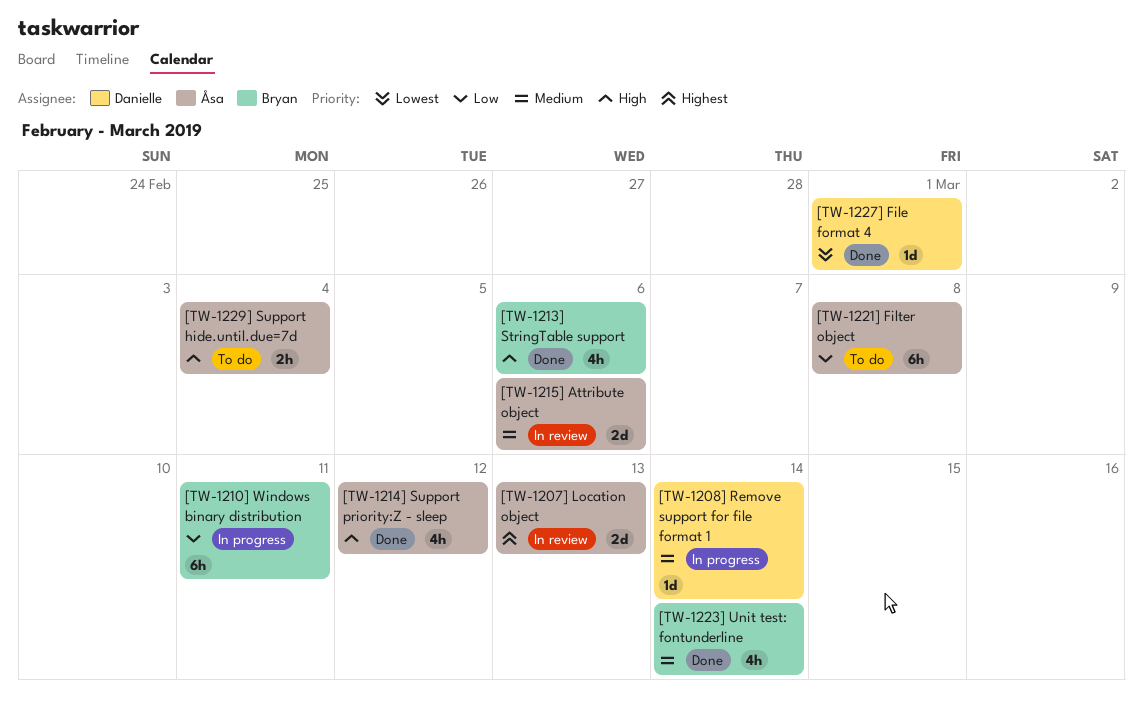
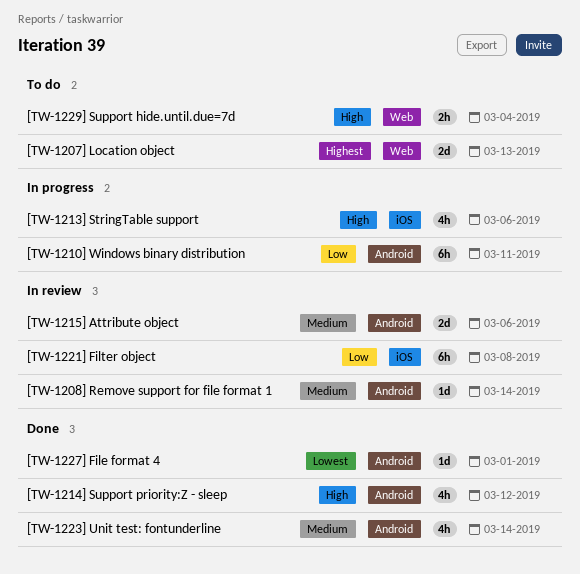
[TW-1207] Location object, status: In review -> To do
[TW-1208] Remove support for file format 1, status: In progress -> In review
[TW-1213] StringTable support, status: Done -> In progress
[TW-1221] Filter object, status: To do -> In review

